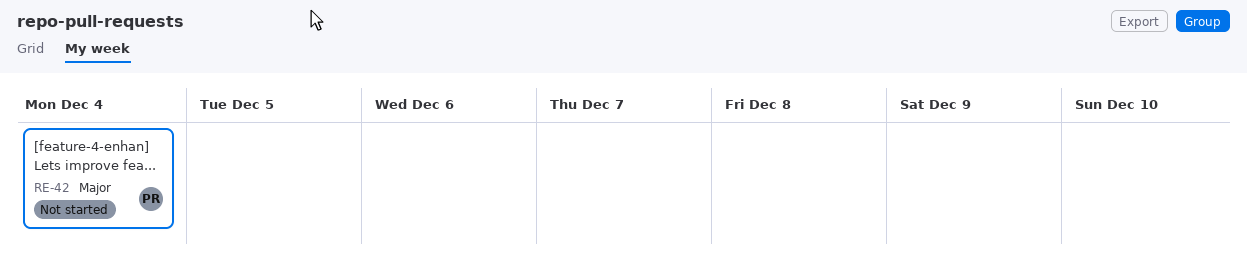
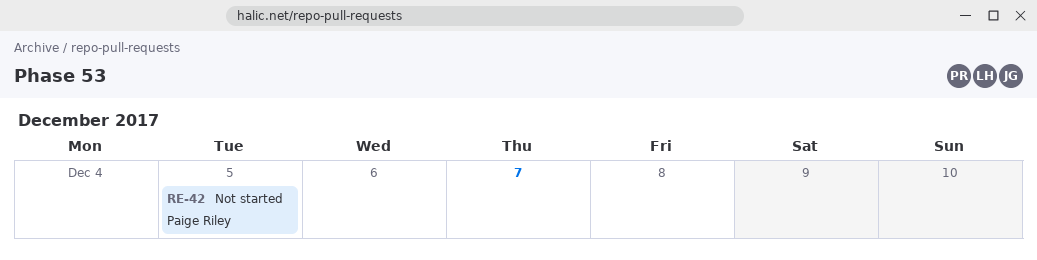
RE-42, due: Dec 4 -> Dec 5

